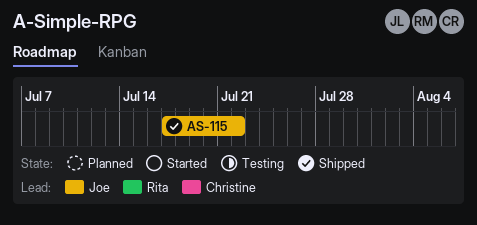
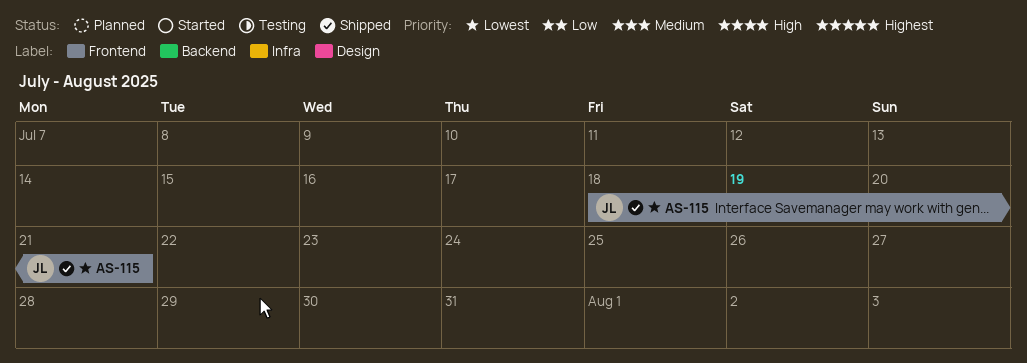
AS-115, start: Jul 17 -> Jul 18
AS-115, due: Jul 22 -> Jul 21

